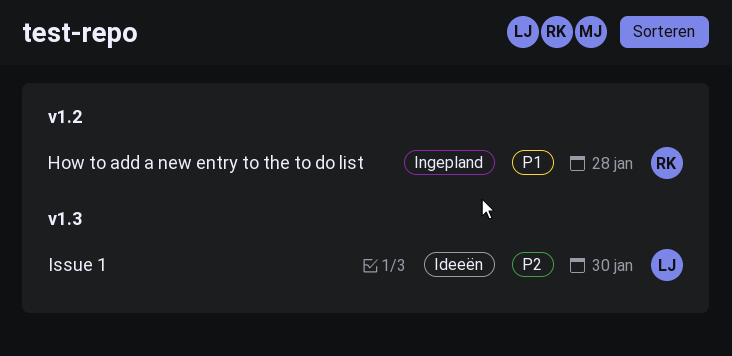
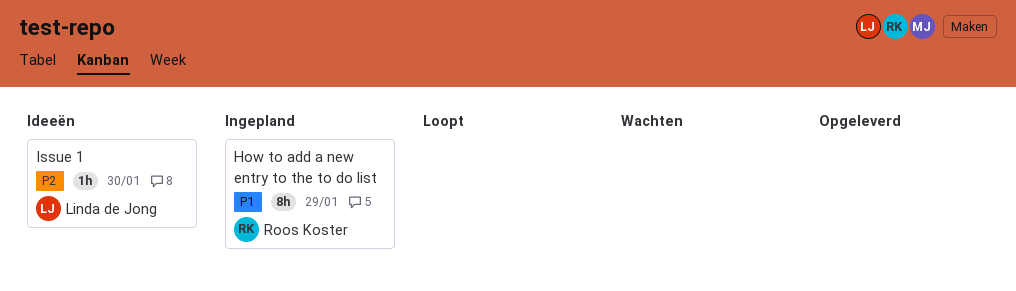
How to add a new entry to the to do list, due: Jan 28 -> Jan 29

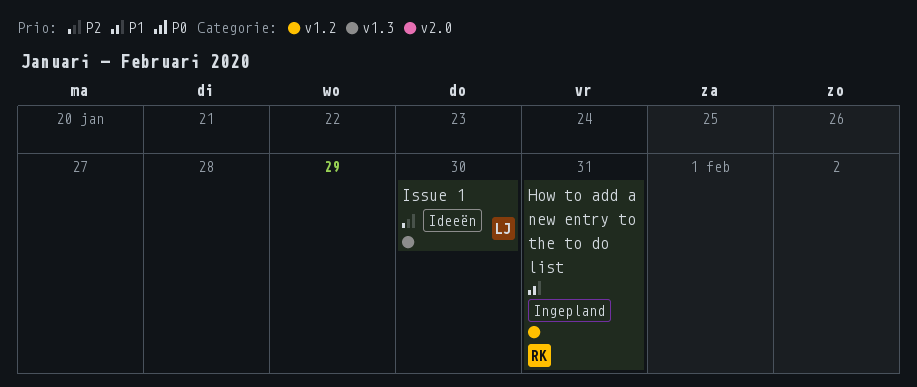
How to add a new entry to the to do list, due: Jan 29 -> Jan 31

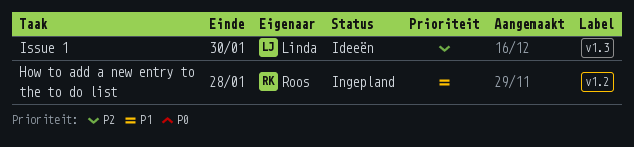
How to add a new entry to the to do list, due: Jan 31 -> Jan 28

